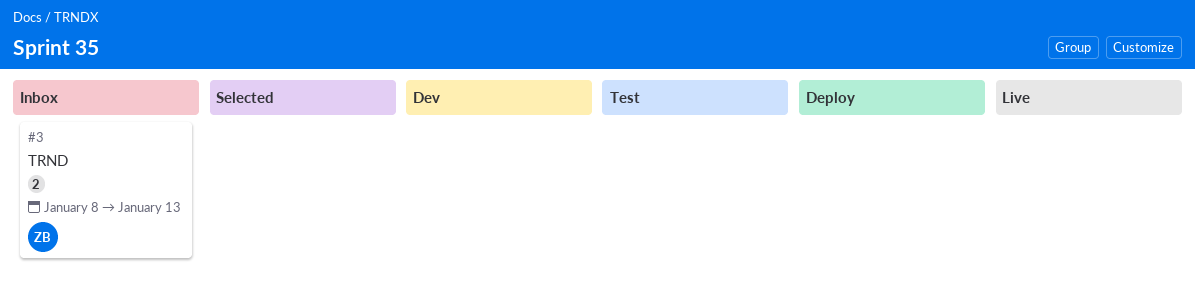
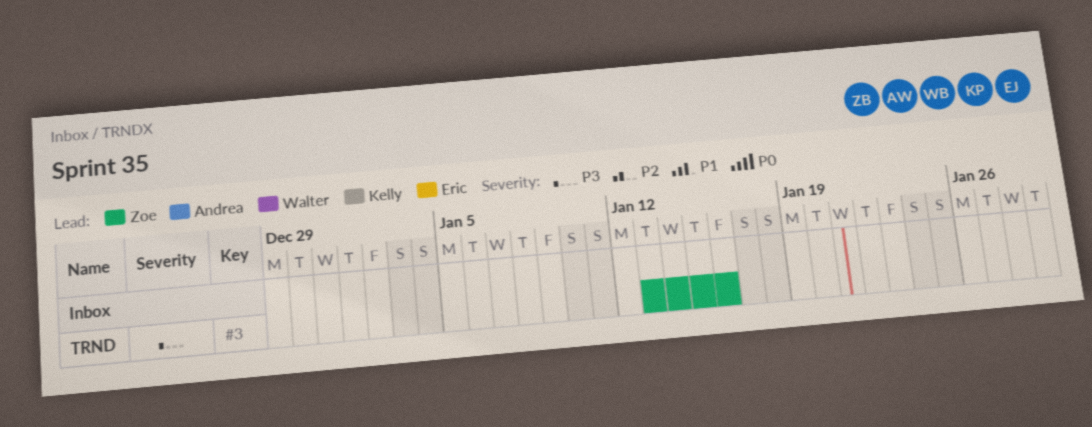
#3, start: Jan 8 -> Jan 13
#3, due: Jan 13 -> Jan 16

